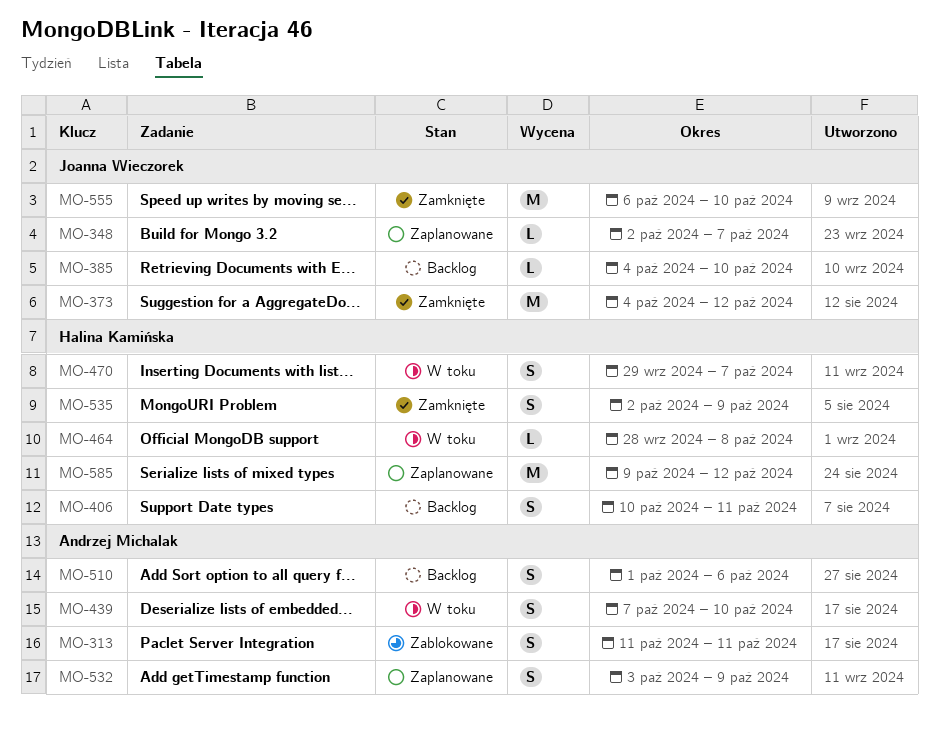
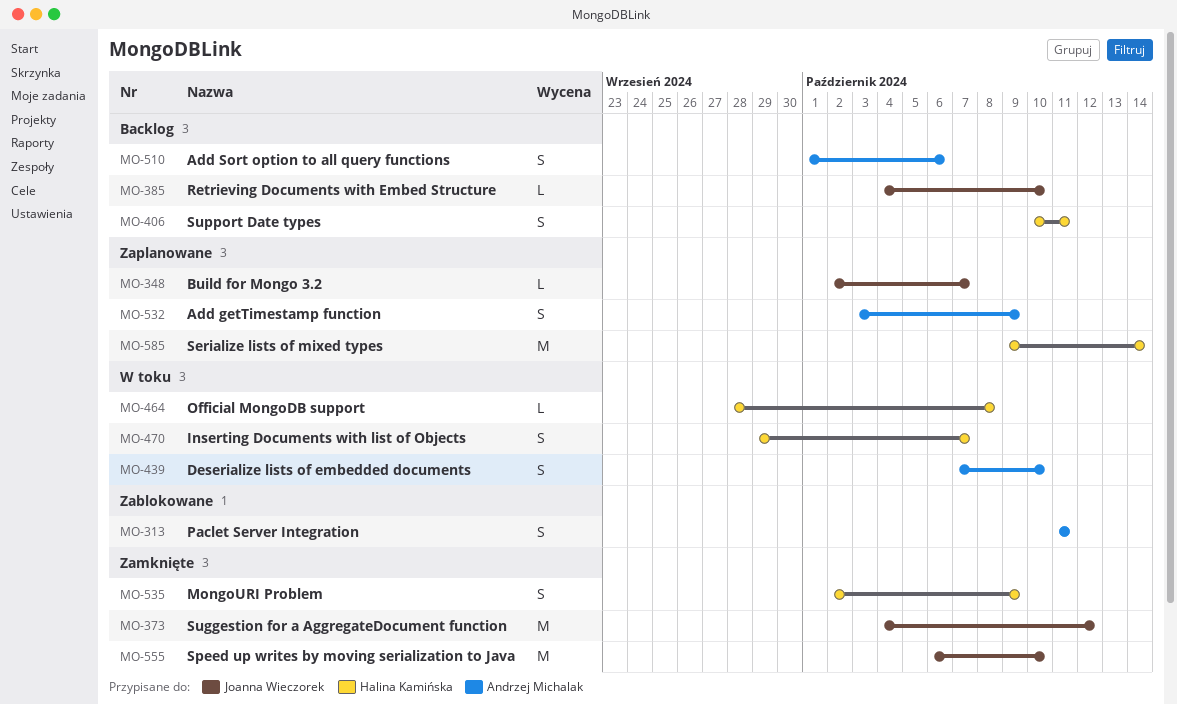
MO-585, due: Oct 12 -> Oct 14

